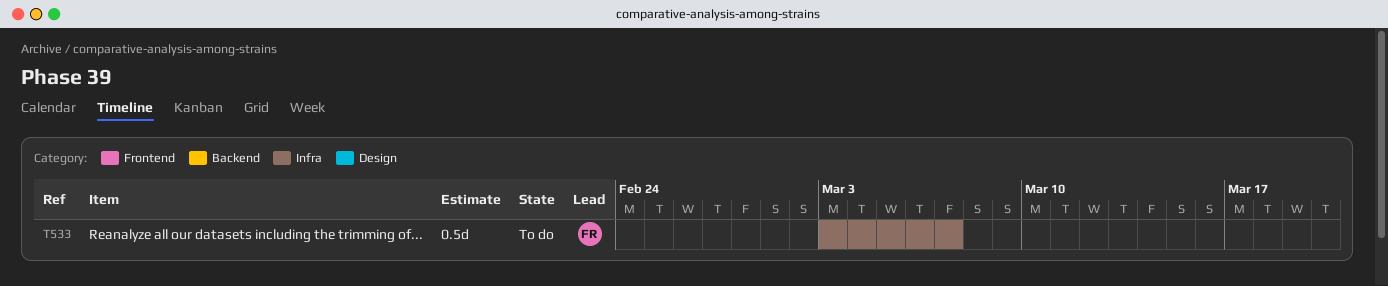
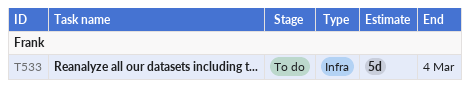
T533, estimate: 0.5d -> 5d
T533, due: Mar 7 -> Mar 4

